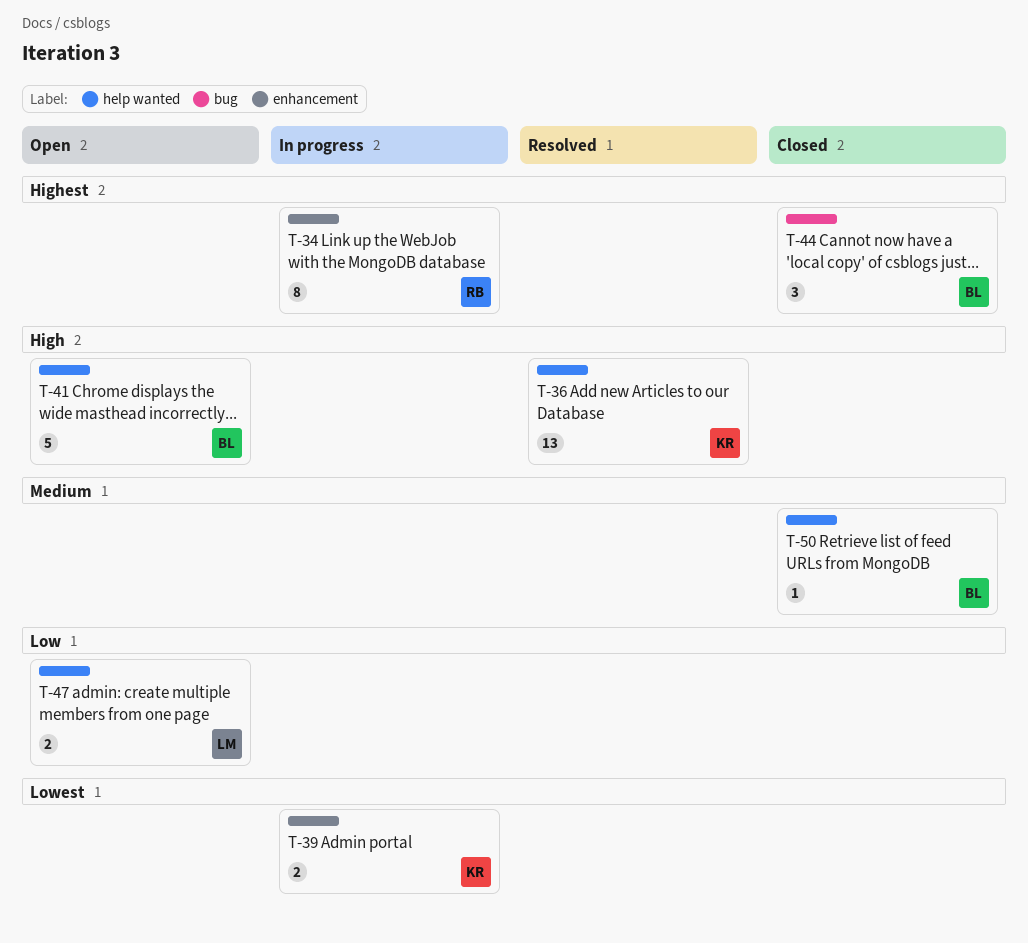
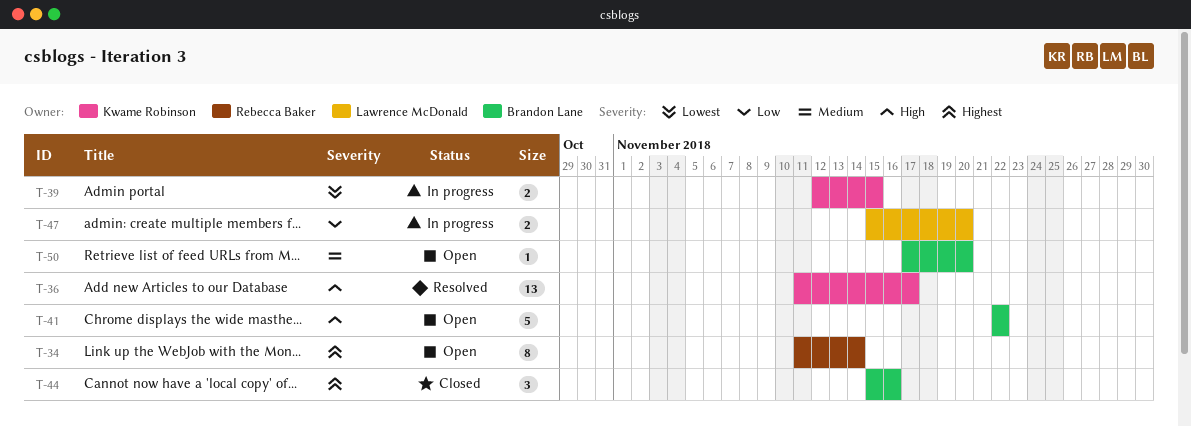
T-34, status: In progress -> Open
T-47, status: Open -> In progress
T-50, status: Closed -> Open

